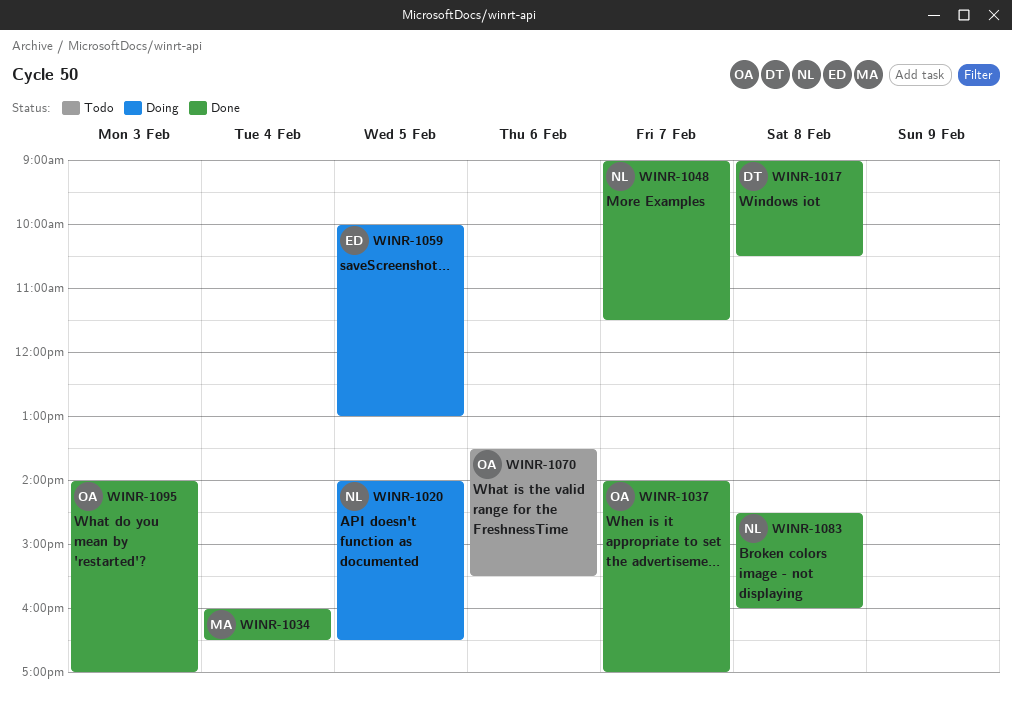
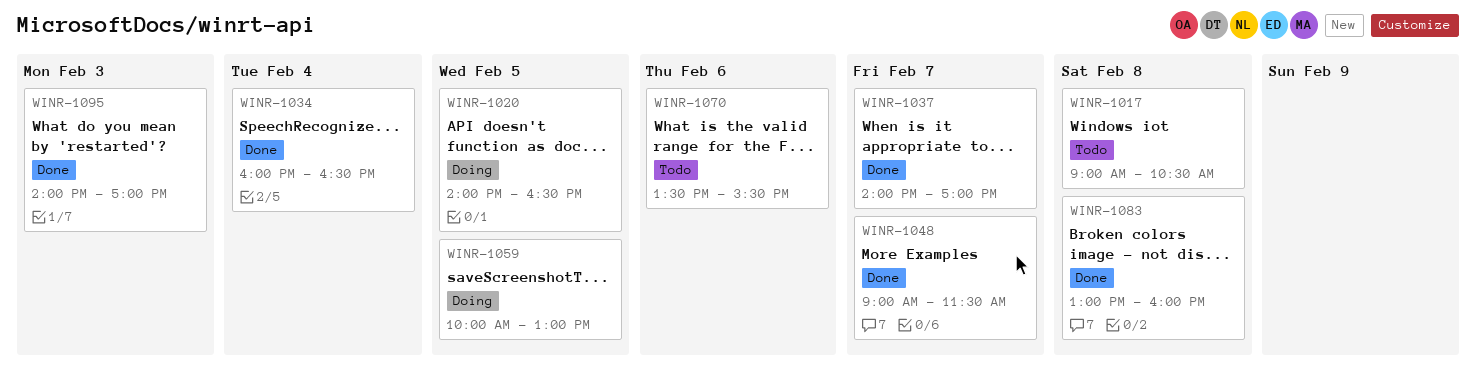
WINR-1017, status: Done -> Todo
WINR-1083, begins: 14:30 -> 13:00

